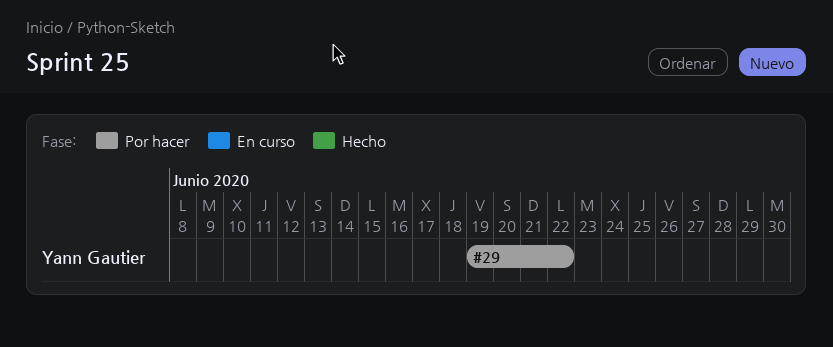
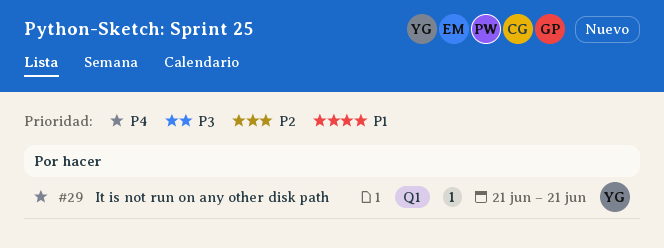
#29, start: Jun 19 -> Jun 21
#29, due: Jun 22 -> Jun 21

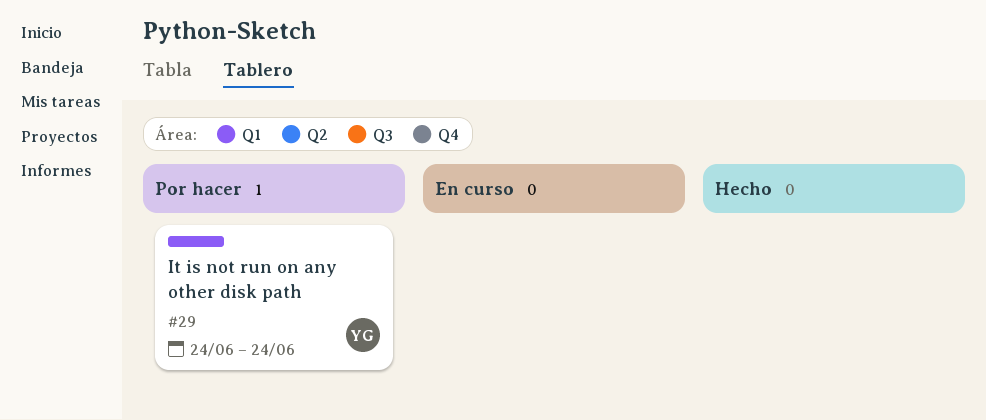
#29, start: Jun 21 -> Jun 24
#29, due: Jun 21 -> Jun 24

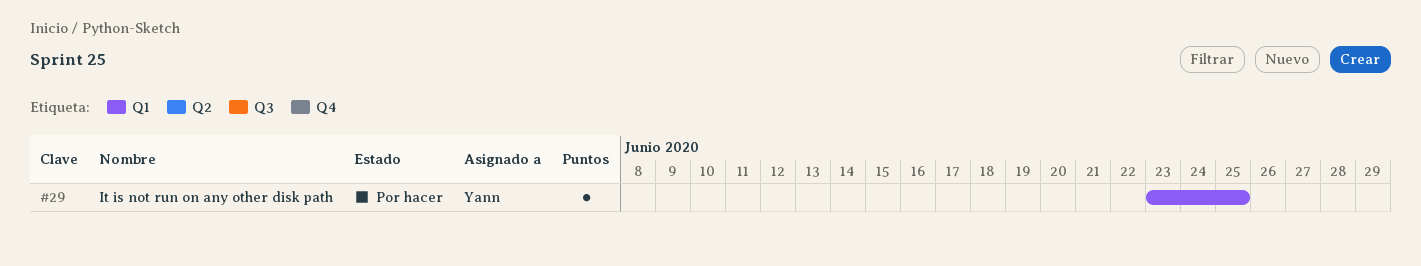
#29, start: Jun 24 -> Jun 23
#29, due: Jun 24 -> Jun 25

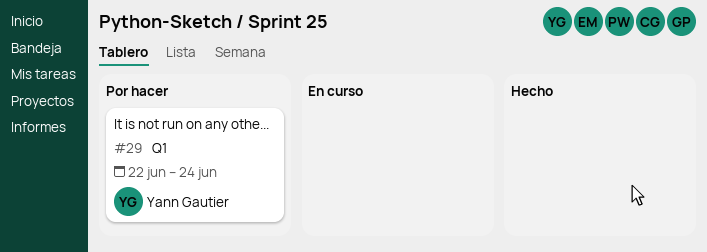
#29, start: Jun 23 -> Jun 22
#29, due: Jun 25 -> Jun 24

